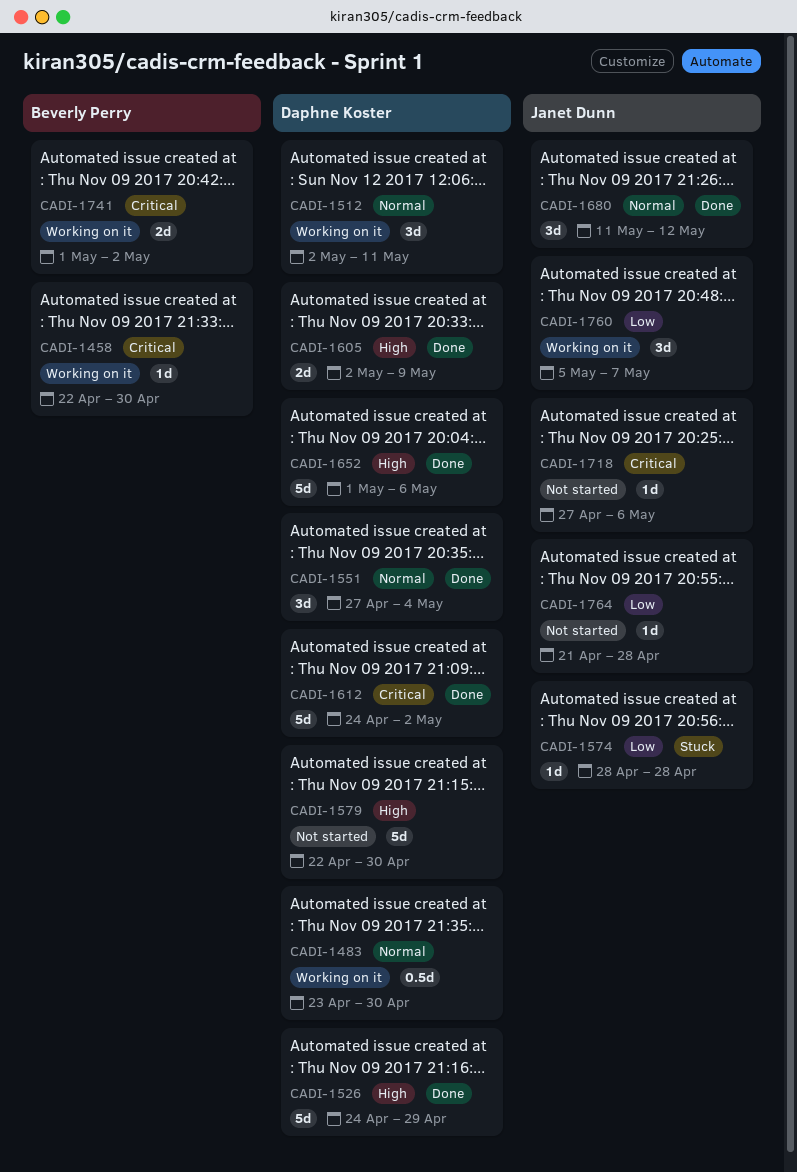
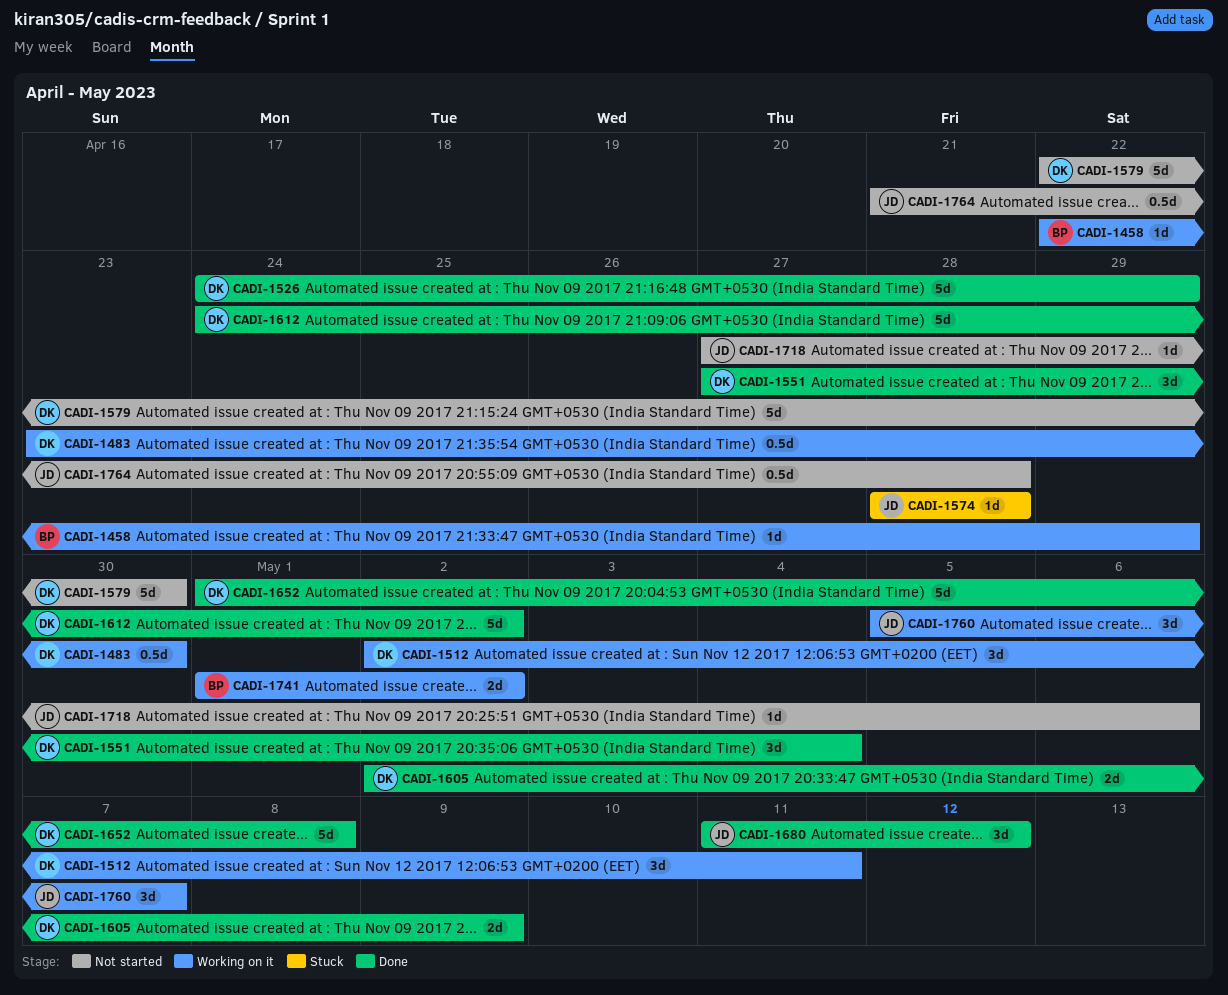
CADI-1458, due: Apr 30 -> Apr 29
CADI-1652, due: May 6 -> May 8
CADI-1764, estimate: 1d -> 0.5d

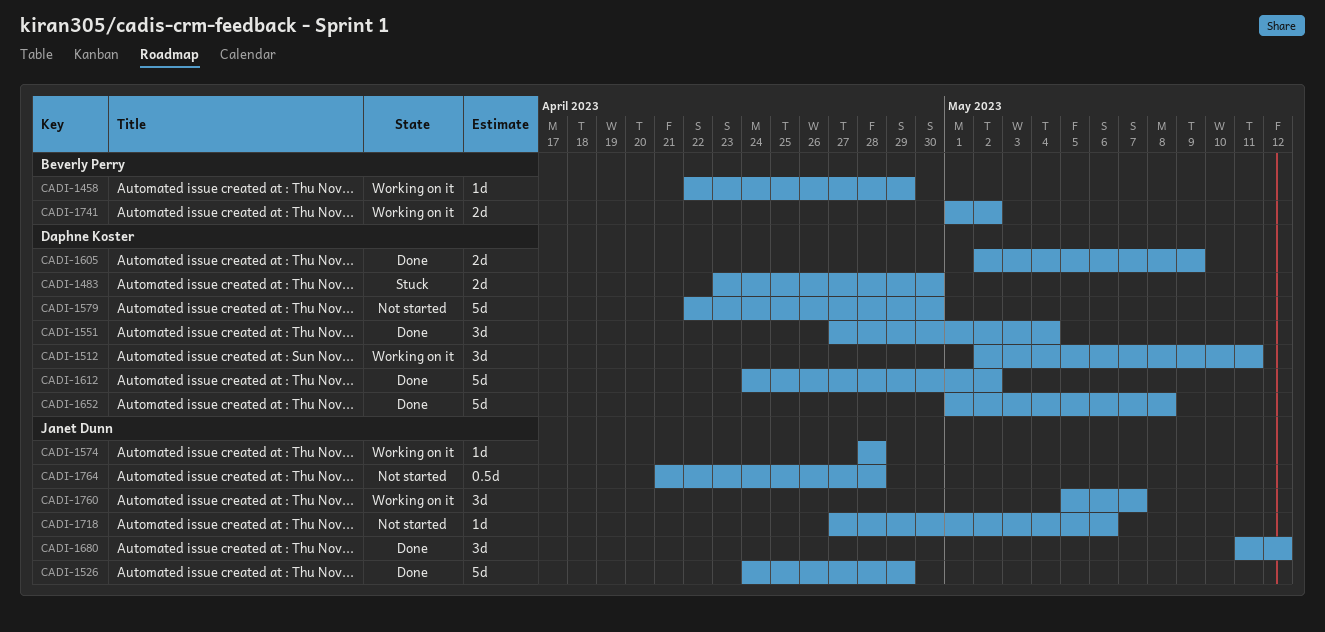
CADI-1483, status: Working on it -> Stuck
CADI-1483, estimate: 0.5d -> 2d
CADI-1526, owner: Daphne Koster -> Janet Dunn
CADI-1574, status: Stuck -> Working on it

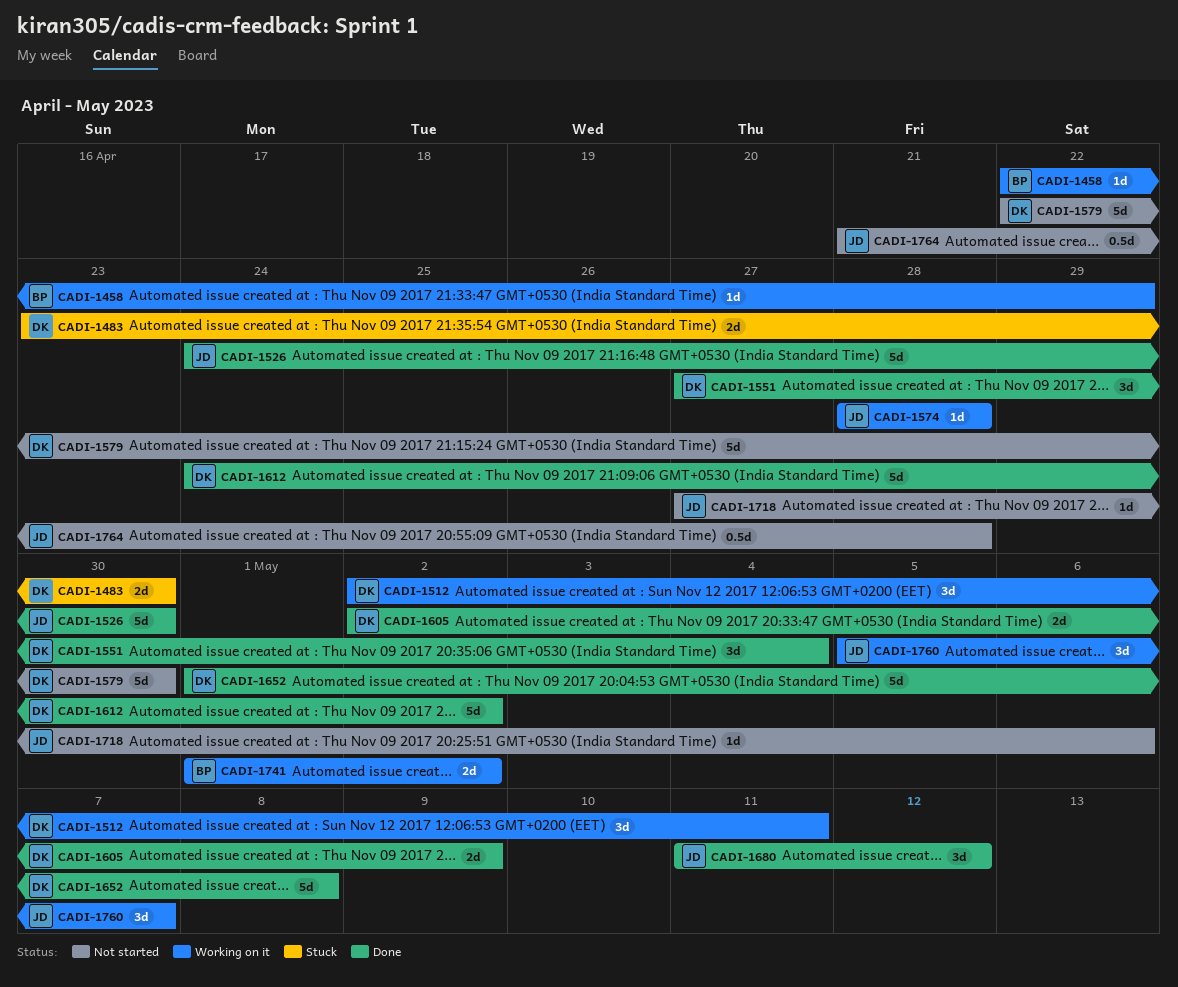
CADI-1526, due: Apr 29 -> Apr 30

